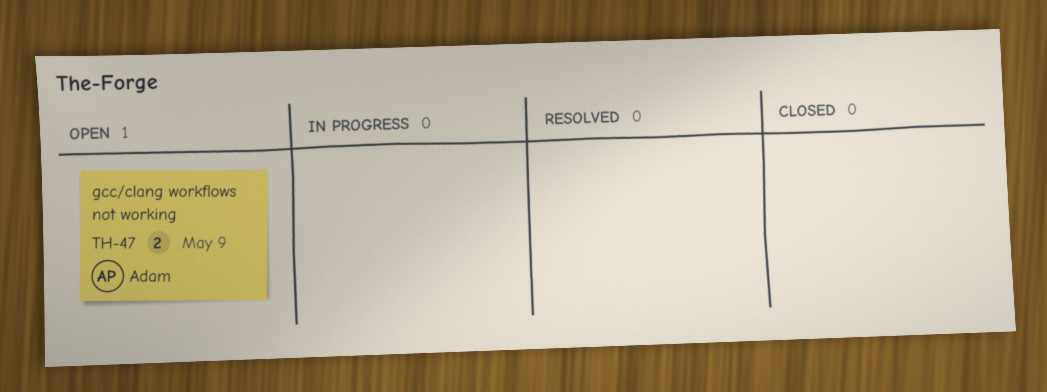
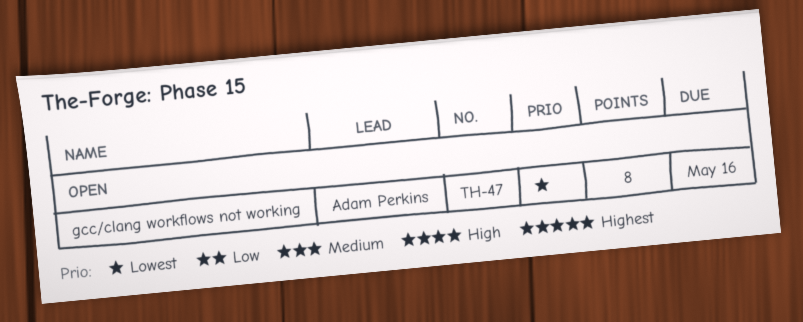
TH-47, estimate: 2 -> 8
TH-47, due: May 9 -> May 16

